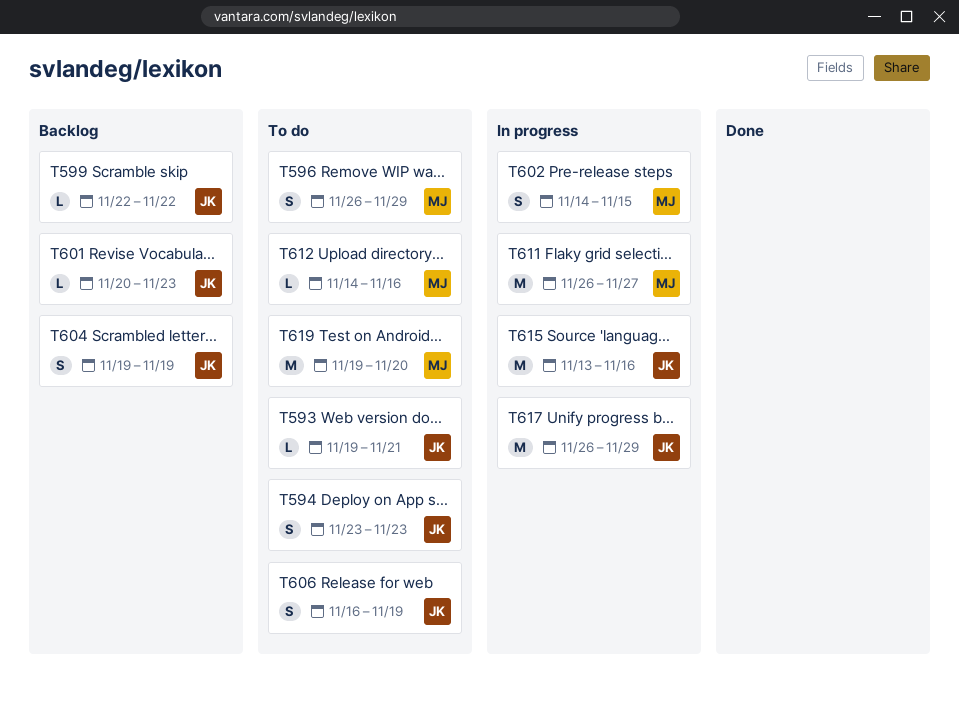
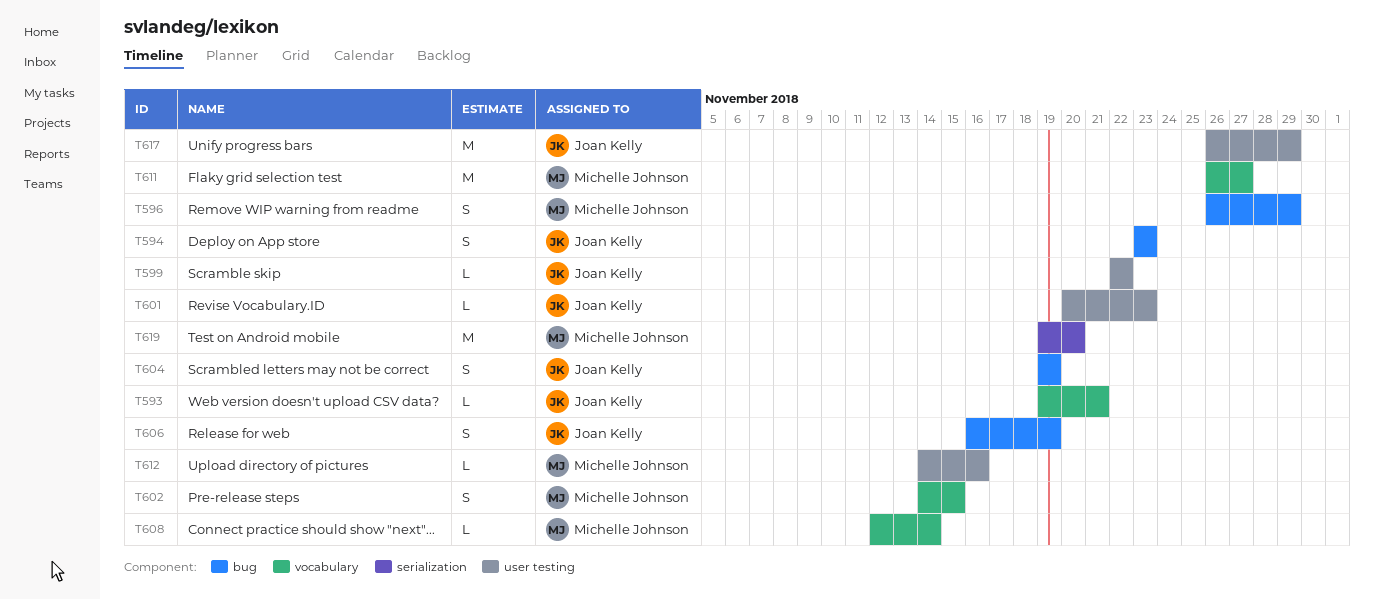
T608: none -> present
T615: present -> none

